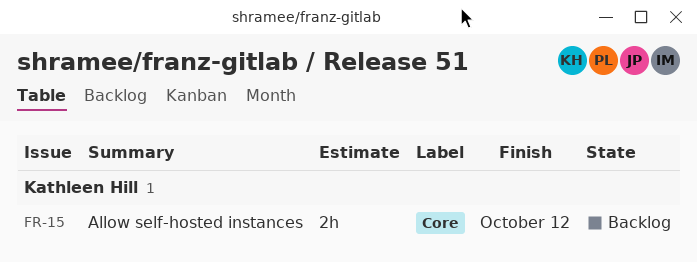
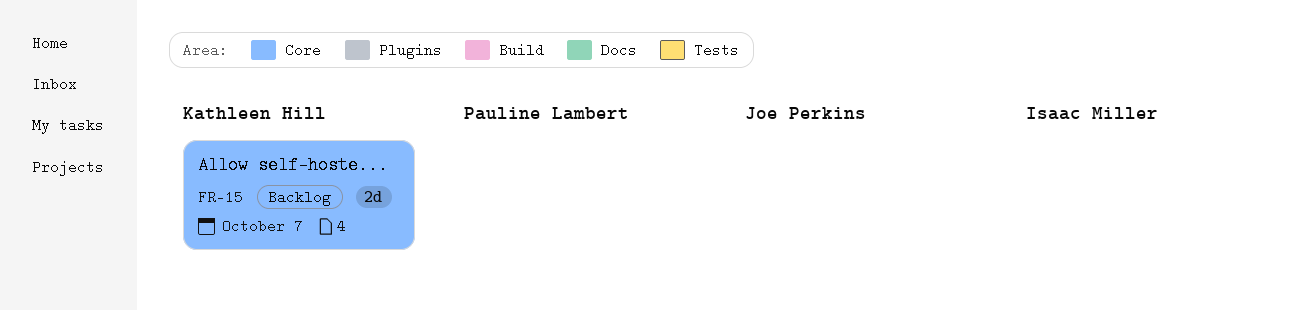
FR-15, estimate: 2h -> 2d
FR-15, due: Oct 12 -> Oct 7

